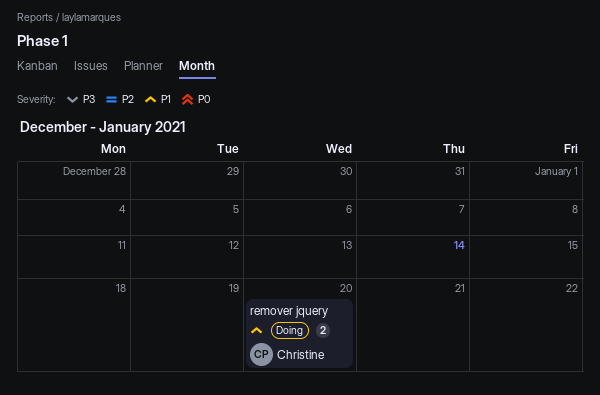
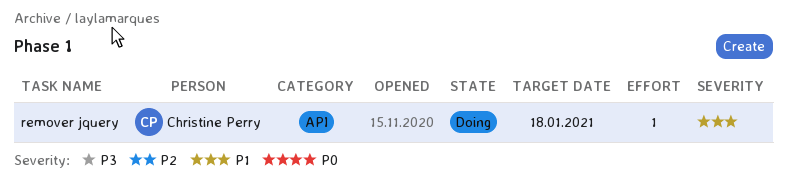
remover jquery, estimate: 2 -> 1
remover jquery, due: Jan 20 -> Jan 18

